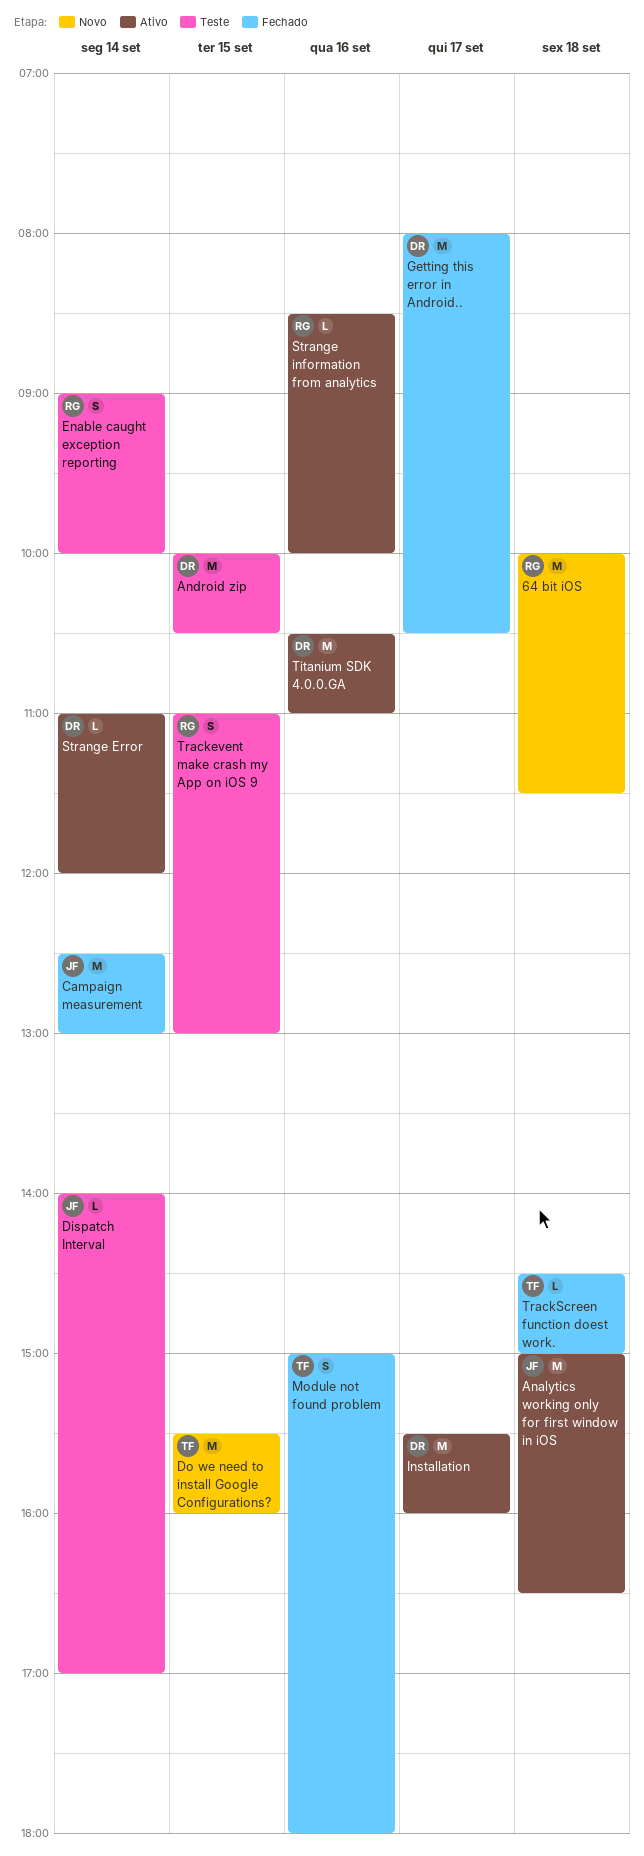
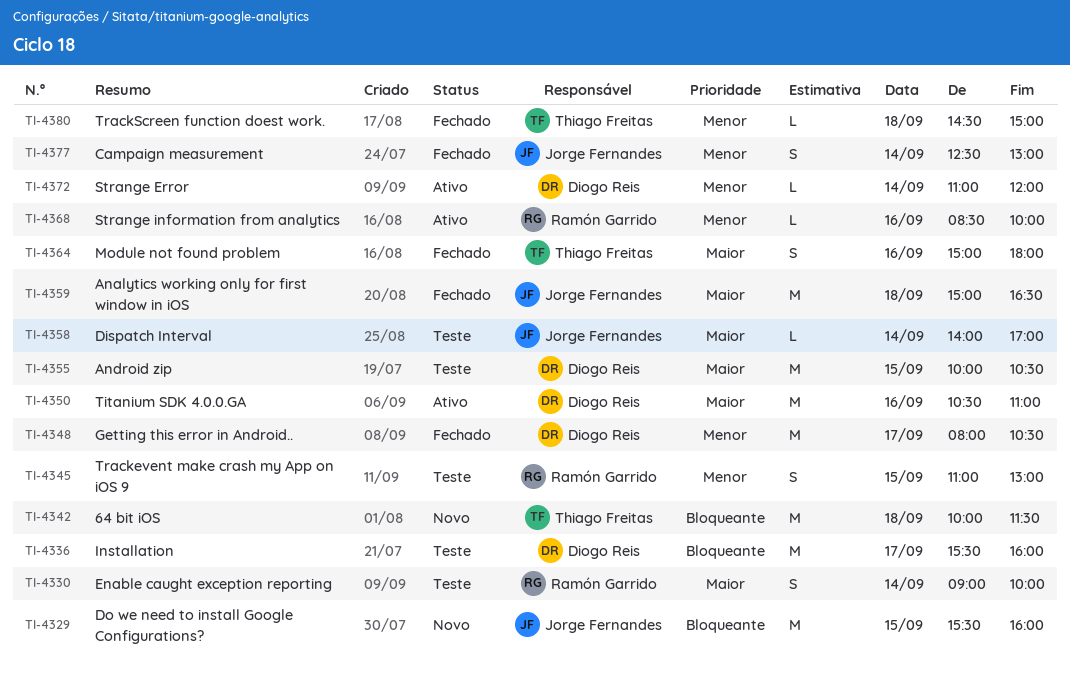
64 bit iOS, owner: Ramón Garrido -> Thiago Freitas
Analytics working only for first window in iOS, status: Ativo -> Fechado
Campaign measurement, estimate: M -> S
Do we need to install Google Configurations?, owner: Thiago Freitas -> Jorge Fernandes
Installation, status: Ativo -> Teste

